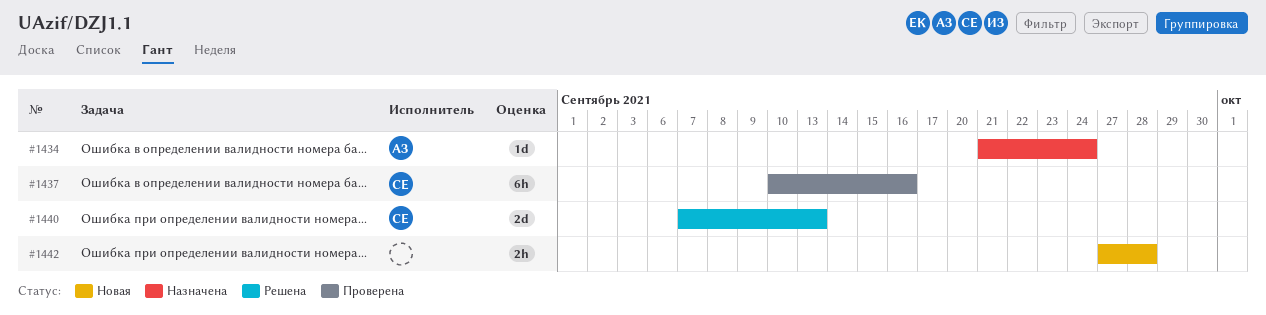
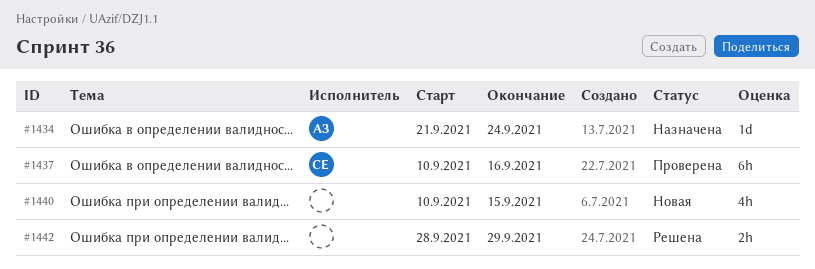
#1440, status: Решена -> Новая
#1440, owner: СЕ -> none
#1440, estimate: 2d -> 4h
#1440, start: Sep 7 -> Sep 10
#1440, due: Sep 13 -> Sep 15
#1442, status: Новая -> Решена
#1442, start: Sep 27 -> Sep 28
#1442, due: Sep 28 -> Sep 29

